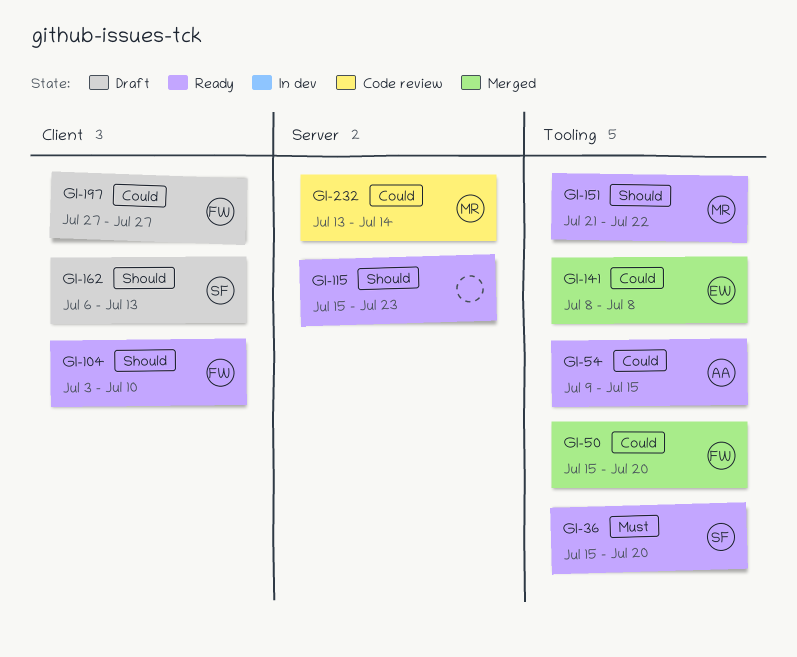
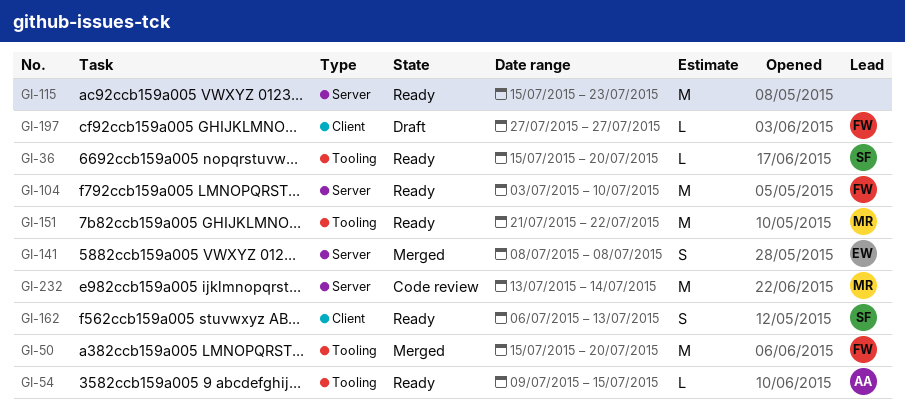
GI-104, label: Client -> Server
GI-141, label: Tooling -> Server
GI-162, status: Draft -> Ready

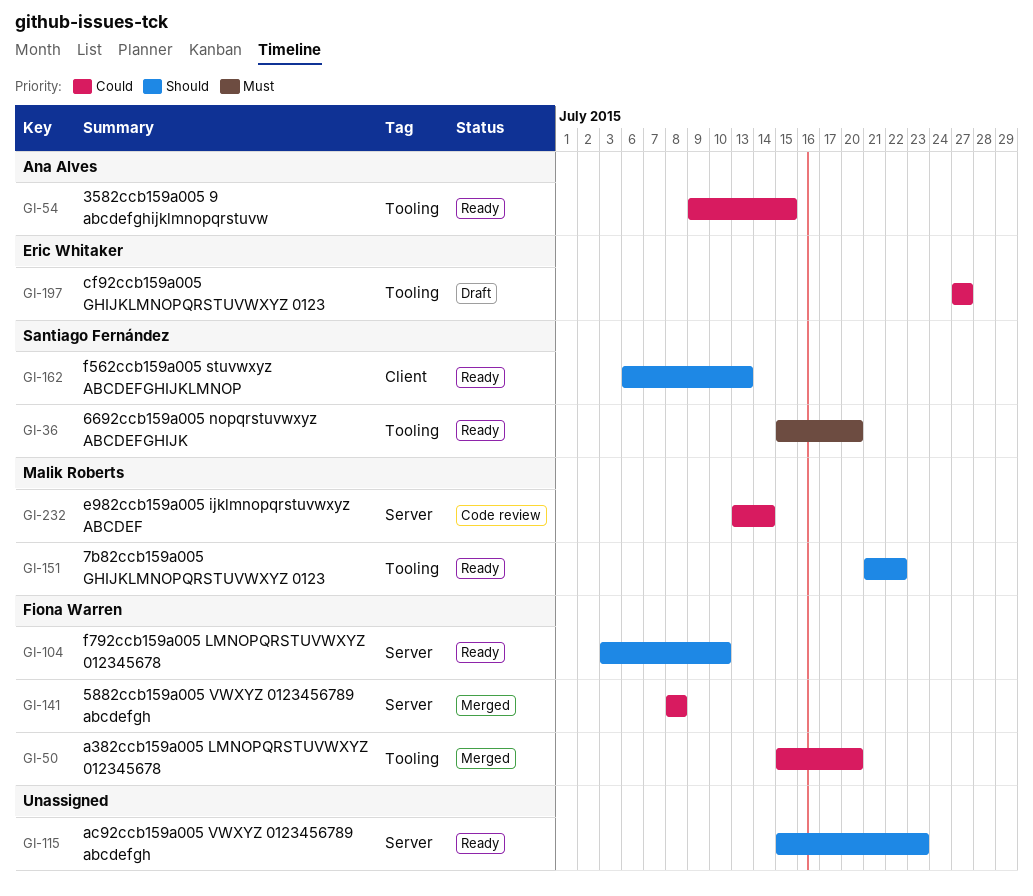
GI-141, owner: Eric Whitaker -> Fiona Warren
GI-197, owner: Fiona Warren -> Eric Whitaker
GI-197, label: Client -> Tooling

